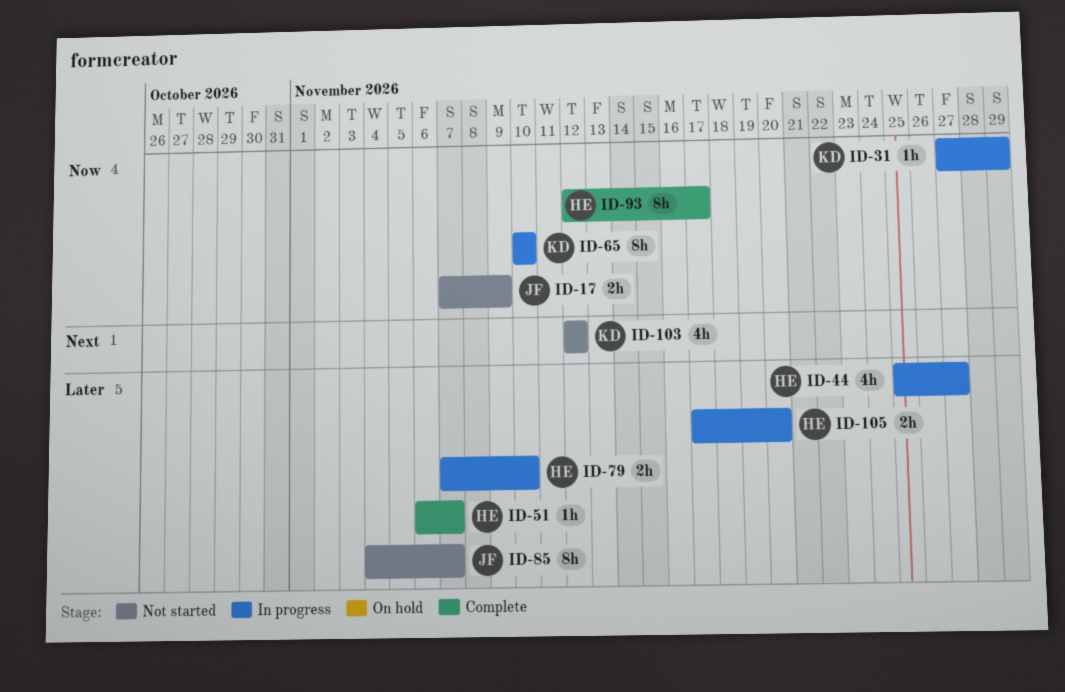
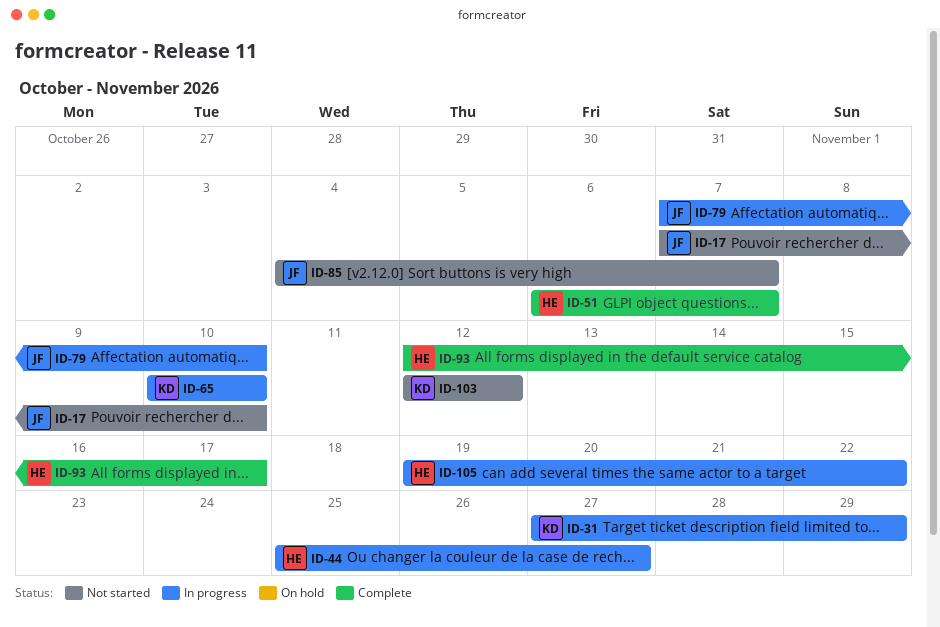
ID-17, due: Nov 9 -> Nov 10
ID-79, owner: HE -> JF
ID-105, start: Nov 17 -> Nov 19
ID-105, due: Nov 20 -> Nov 22

